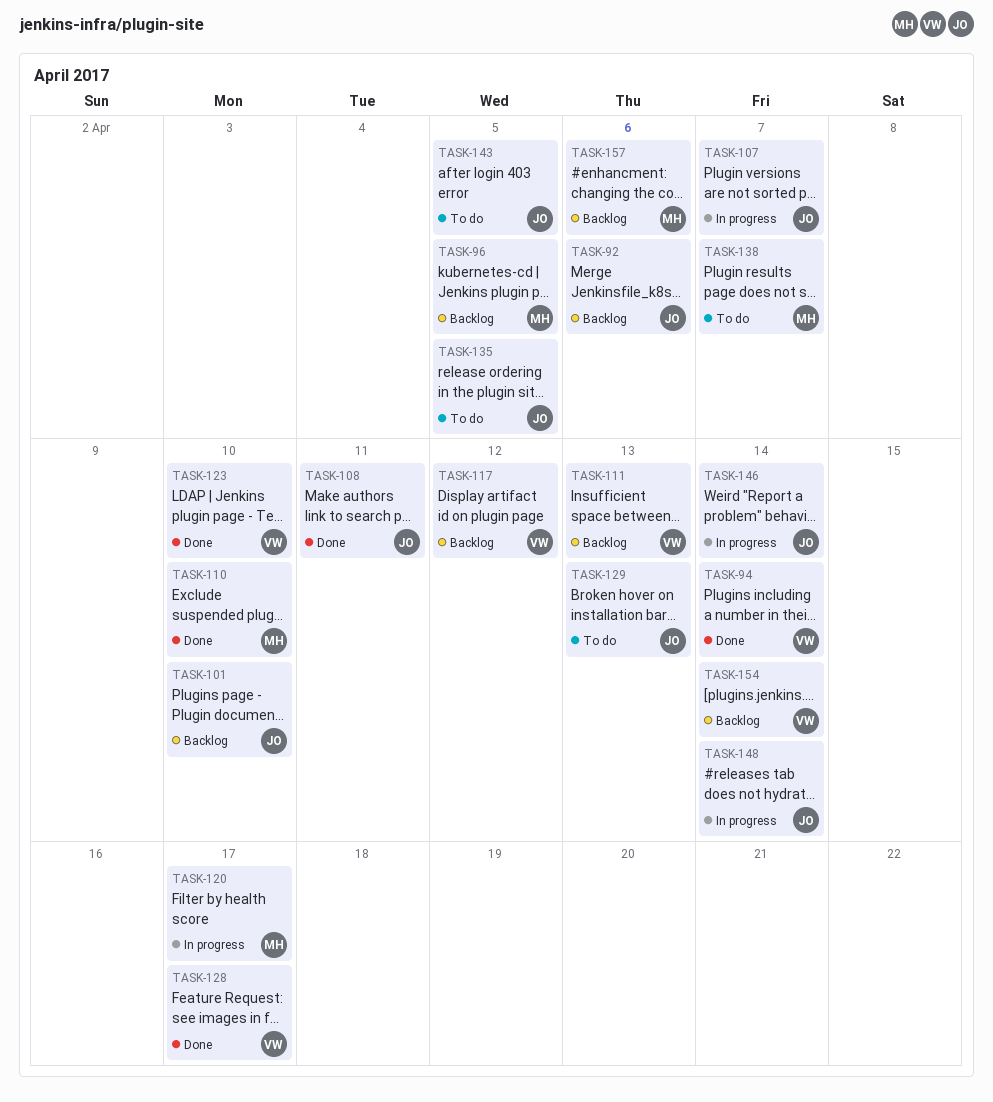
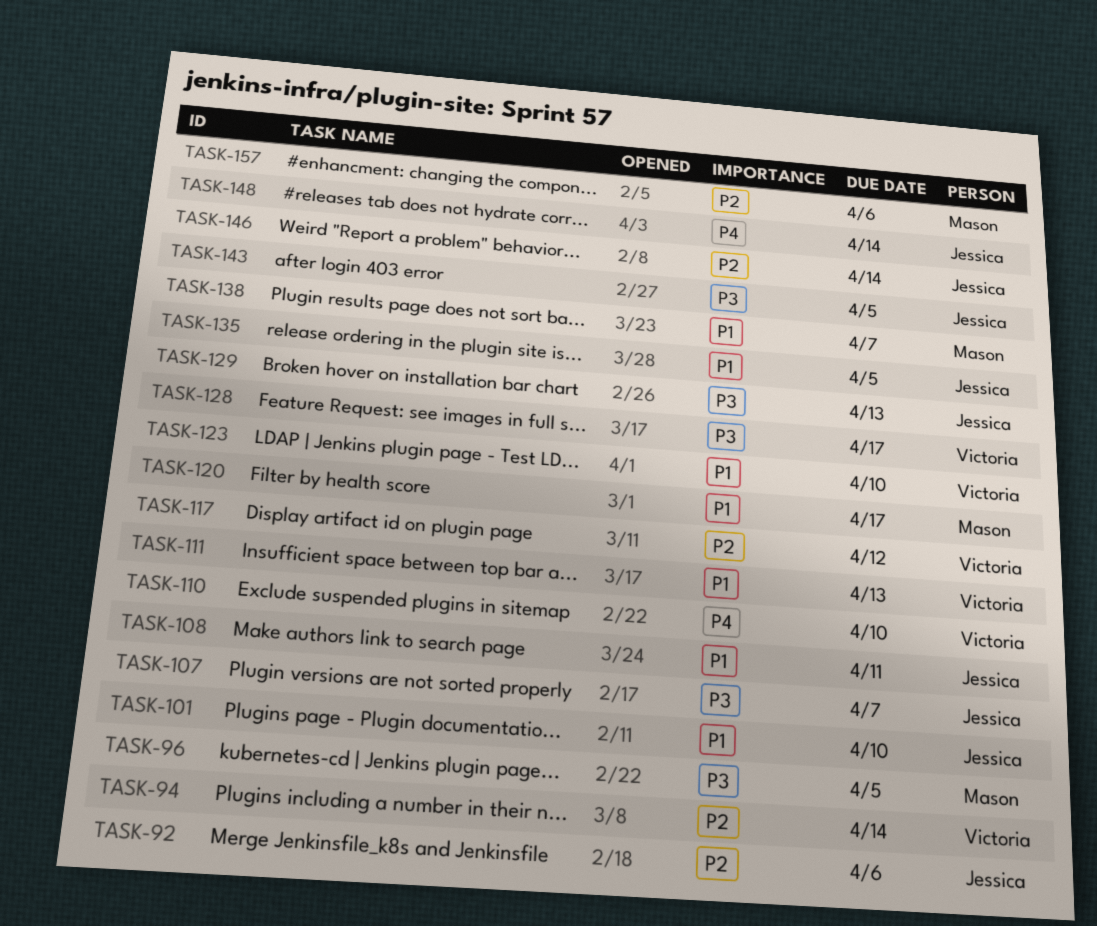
TASK-110, owner: Mason -> Victoria
TASK-154: present -> none

